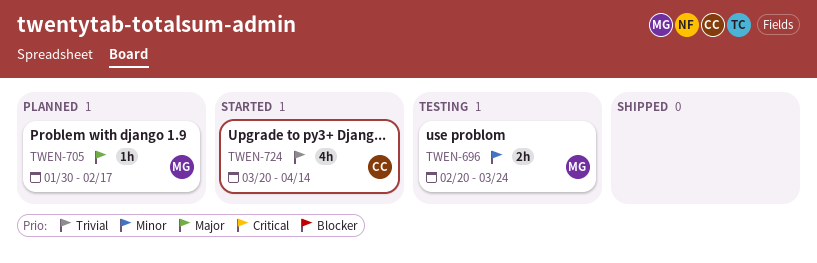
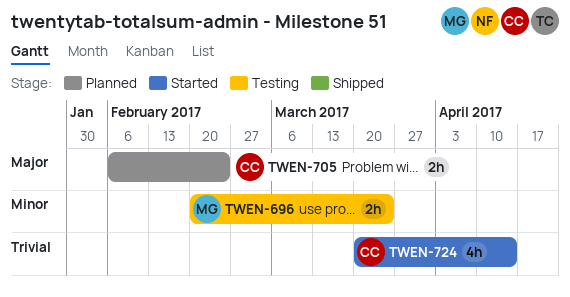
TWEN-705, owner: MG -> CC
TWEN-705, estimate: 1h -> 2h
TWEN-705, start: Jan 30 -> Feb 6
TWEN-705, due: Feb 17 -> Feb 24

